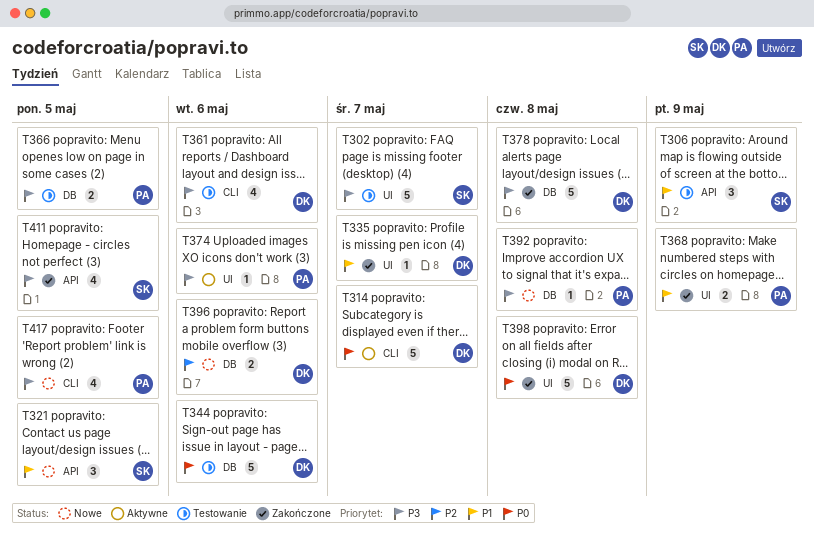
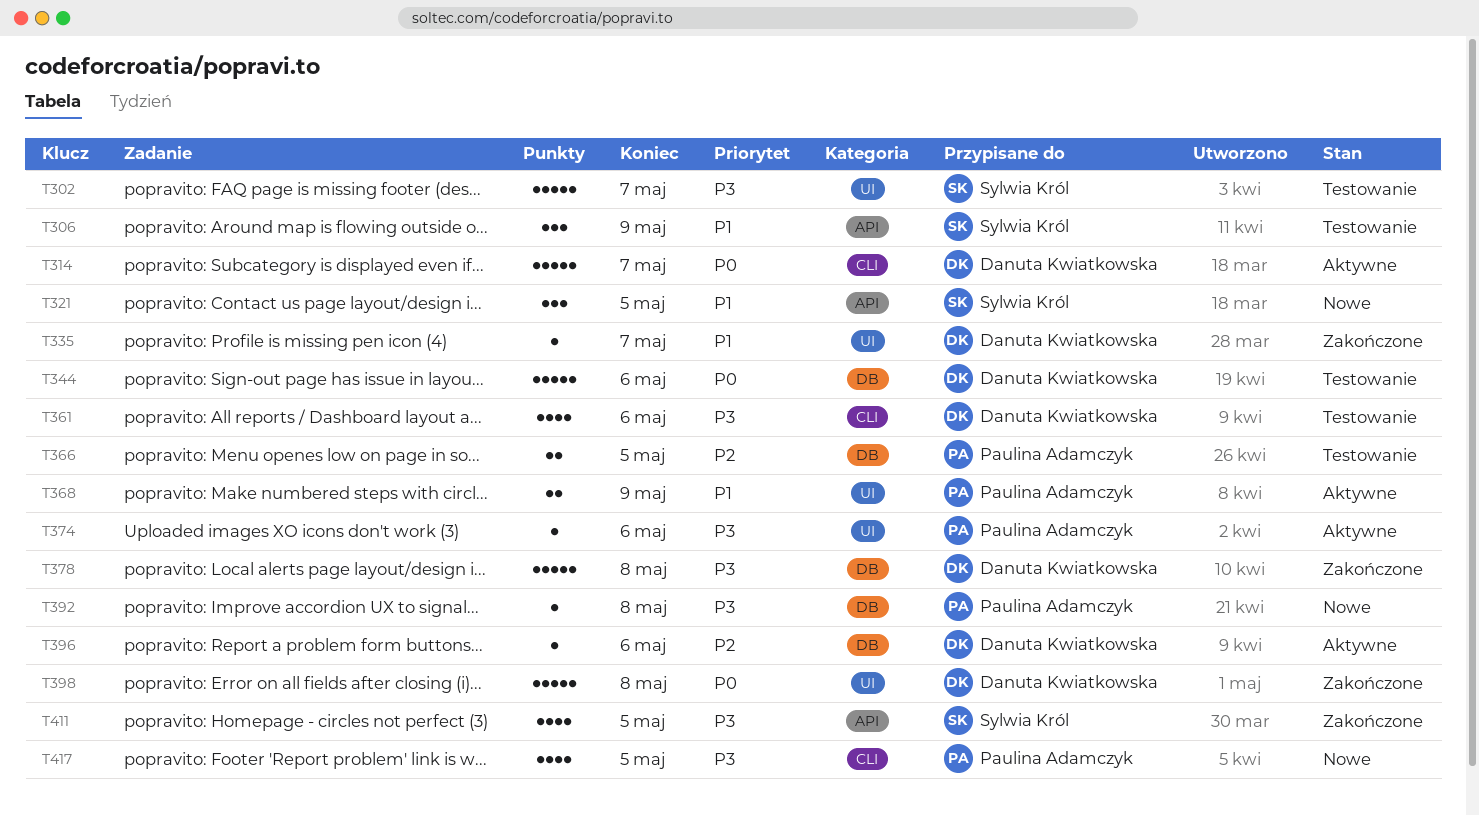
T366, priority: P3 -> P2
T368, status: Zakończone -> Aktywne
T396, status: Nowe -> Aktywne
T396, estimate: 2 -> 1

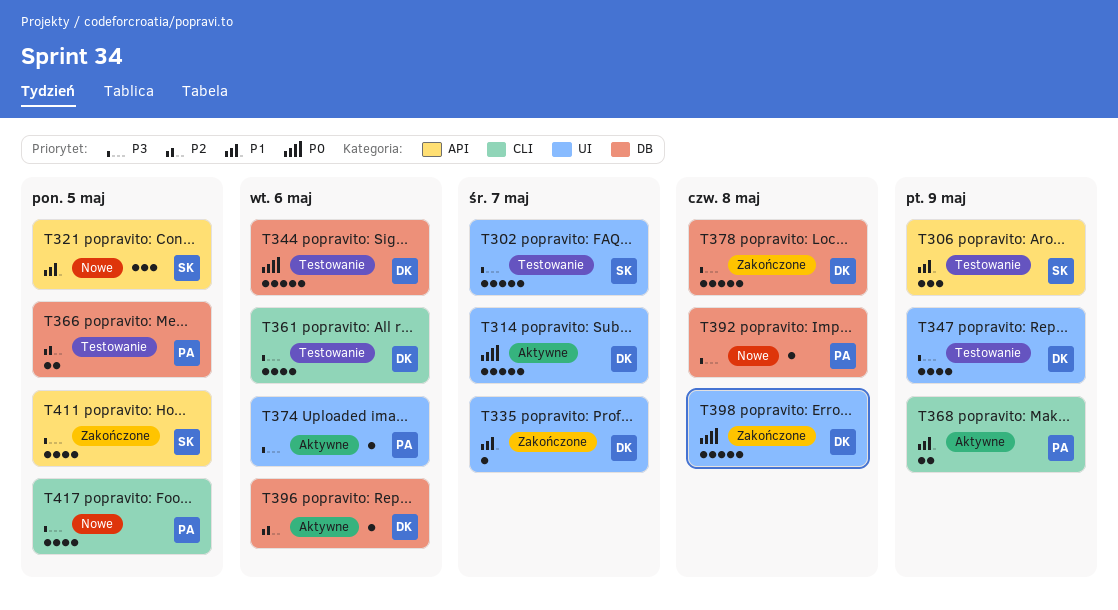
T314, label: CLI -> UI
T347: none -> present
T368, label: UI -> CLI

